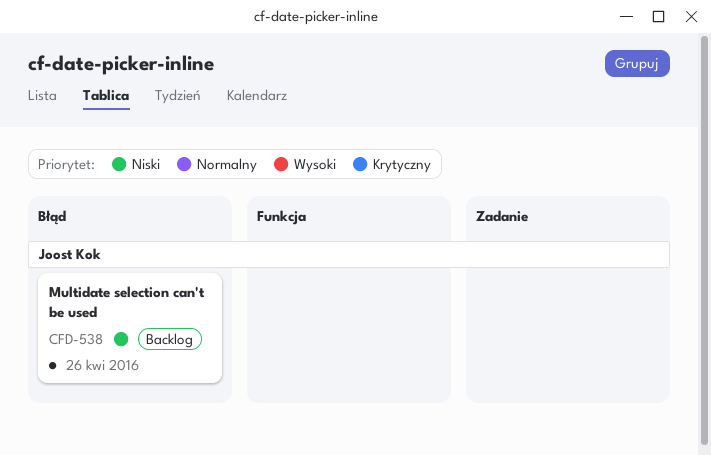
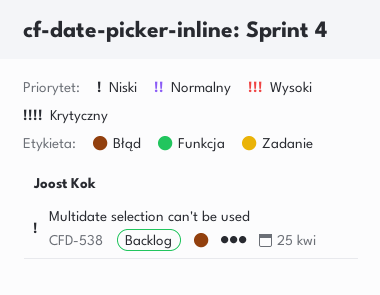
CFD-538, estimate: 1 -> 3
CFD-538, due: Apr 26 -> Apr 25

